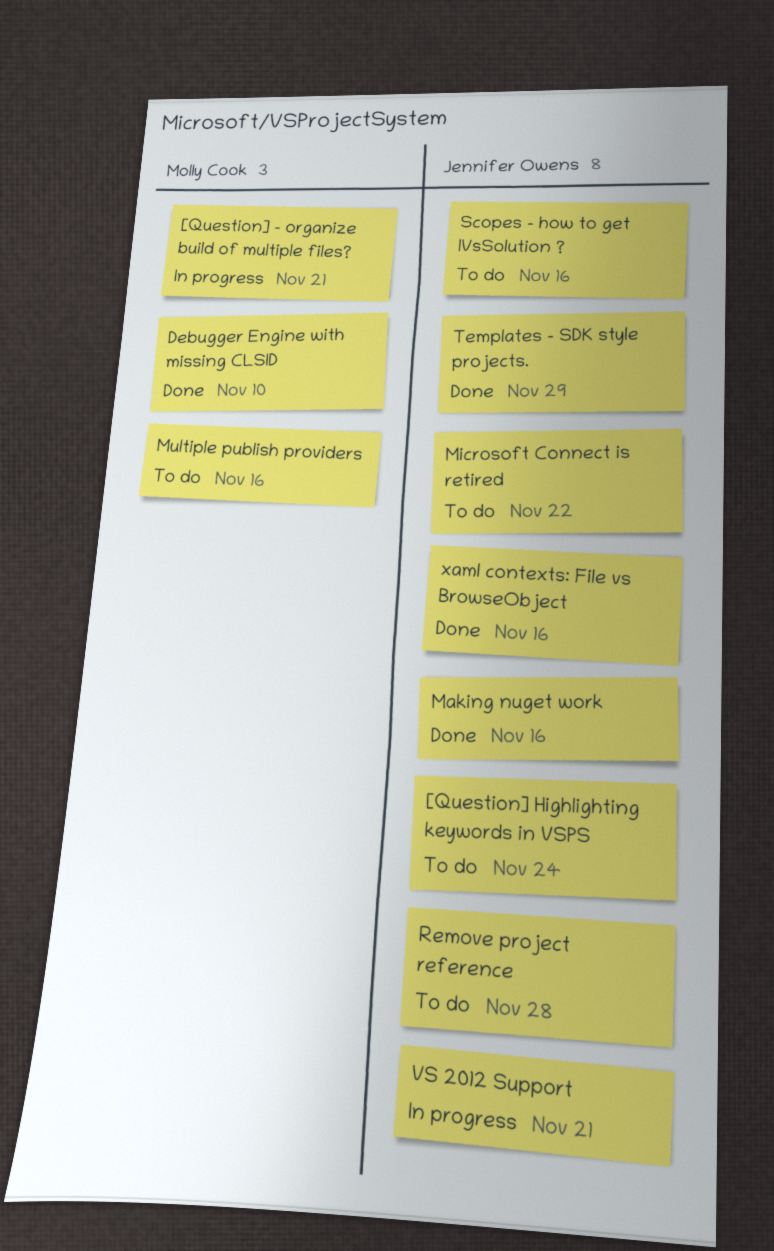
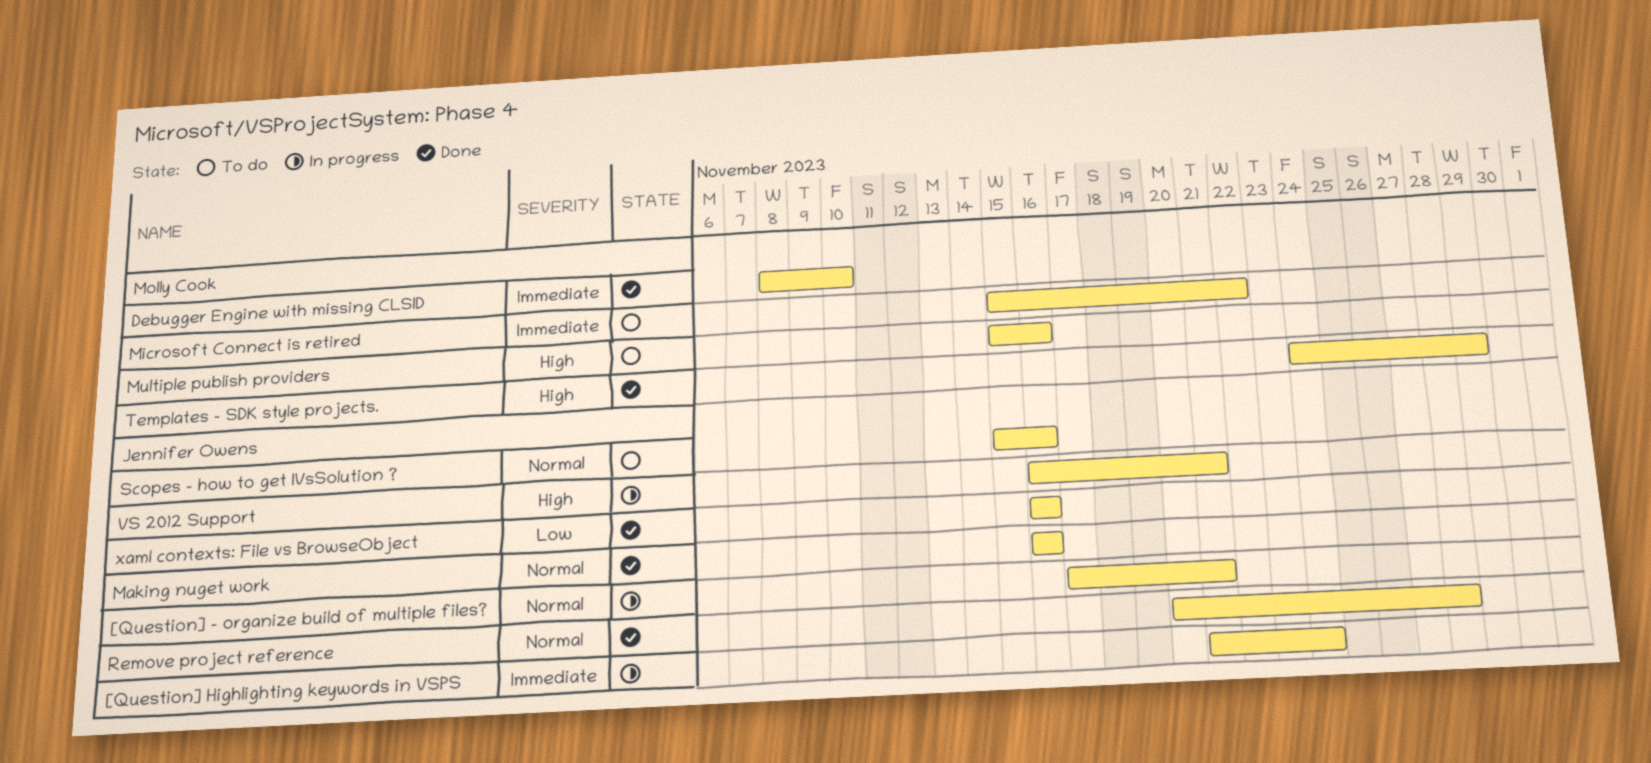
[Question] - organize build of multiple files?, owner: Molly Cook -> Jennifer Owens
[Question] Highlighting keywords in VSPS, status: To do -> In progress
Microsoft Connect is retired, owner: Jennifer Owens -> Molly Cook
Remove project reference, status: To do -> Done
Templates - SDK style projects., owner: Jennifer Owens -> Molly Cook

